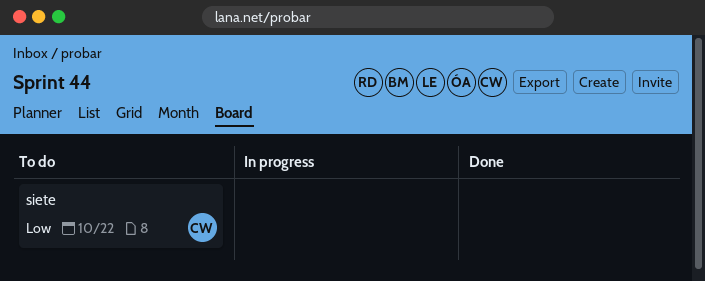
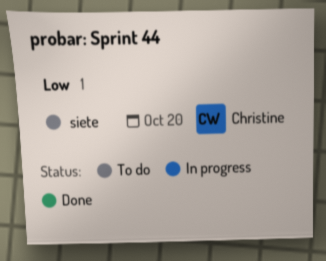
siete, due: Oct 22 -> Oct 20

